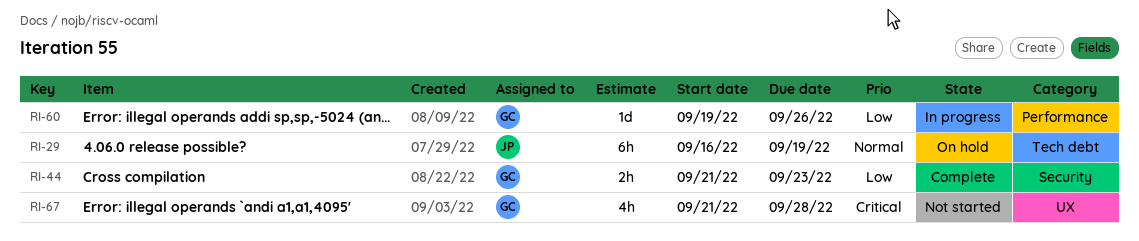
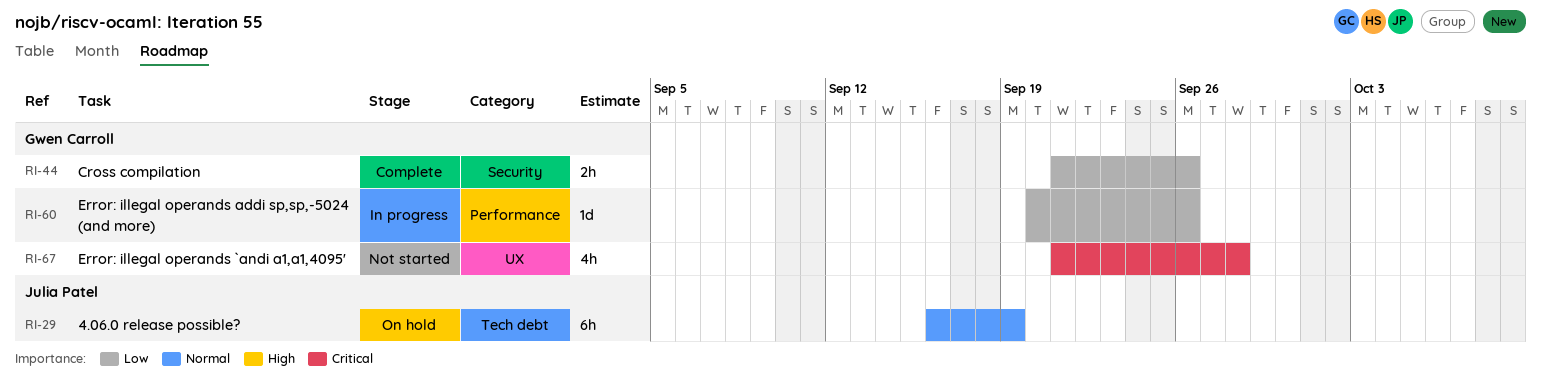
RI-44, due: Sep 23 -> Sep 26
RI-60, start: Sep 19 -> Sep 20

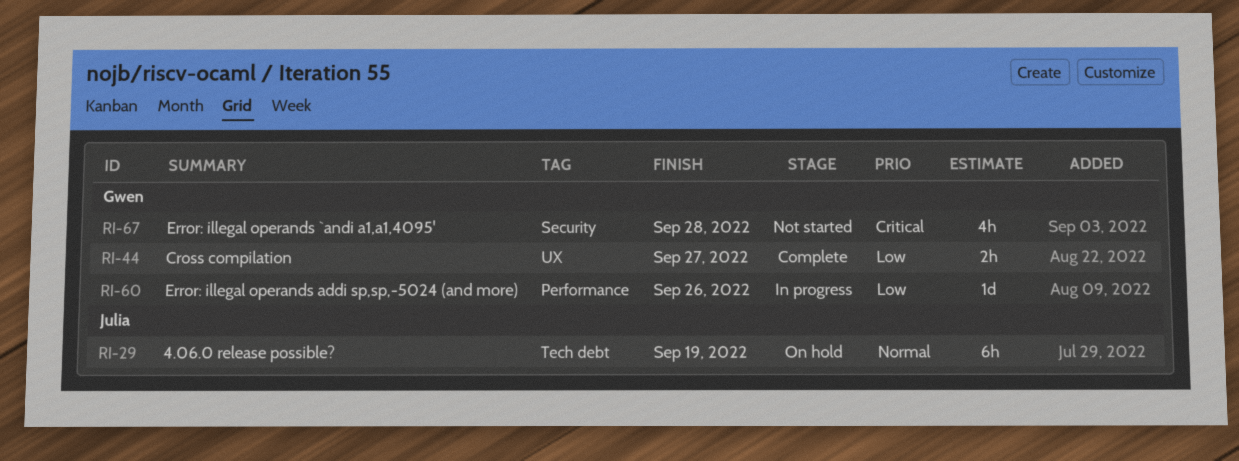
RI-44, label: Security -> UX
RI-44, due: Sep 26 -> Sep 27
RI-67, label: UX -> Security

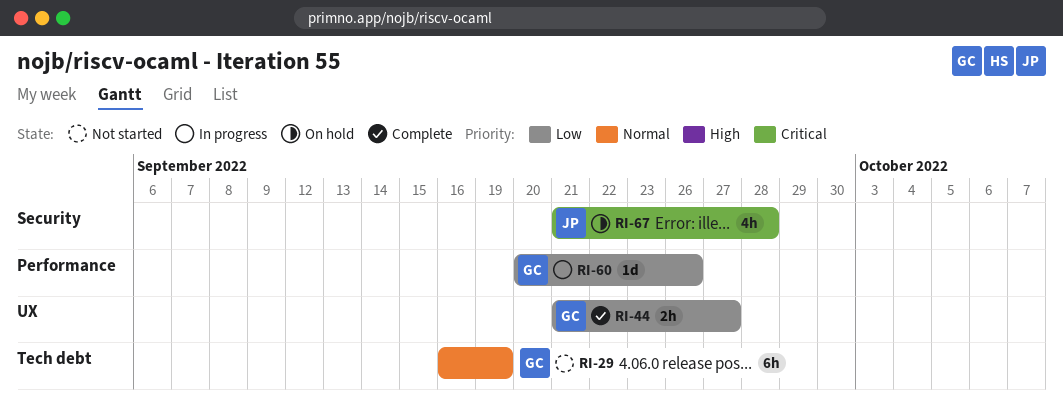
RI-29, status: On hold -> Not started
RI-29, owner: Julia -> Gwen
RI-67, status: Not started -> On hold
RI-67, owner: Gwen -> Julia

